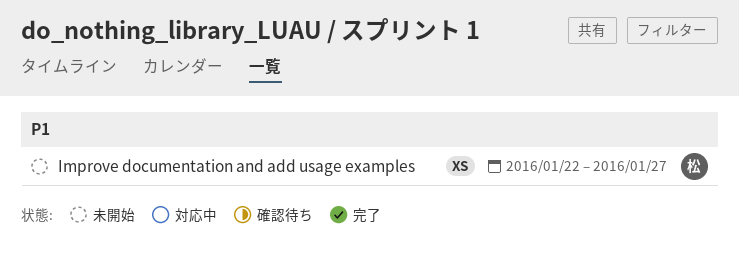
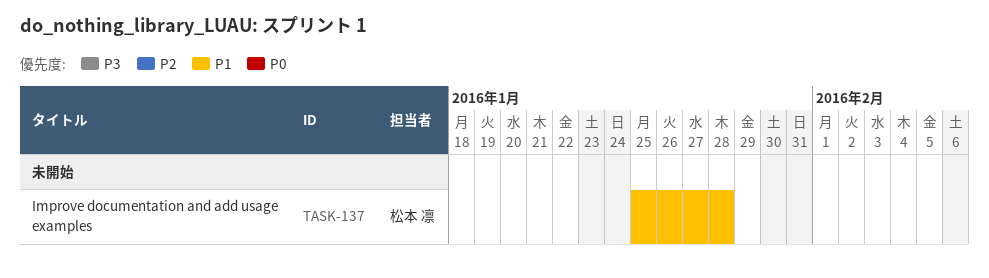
Improve documentation and add usage examples, start: Jan 22 -> Jan 25
Improve documentation and add usage examples, due: Jan 27 -> Jan 28

